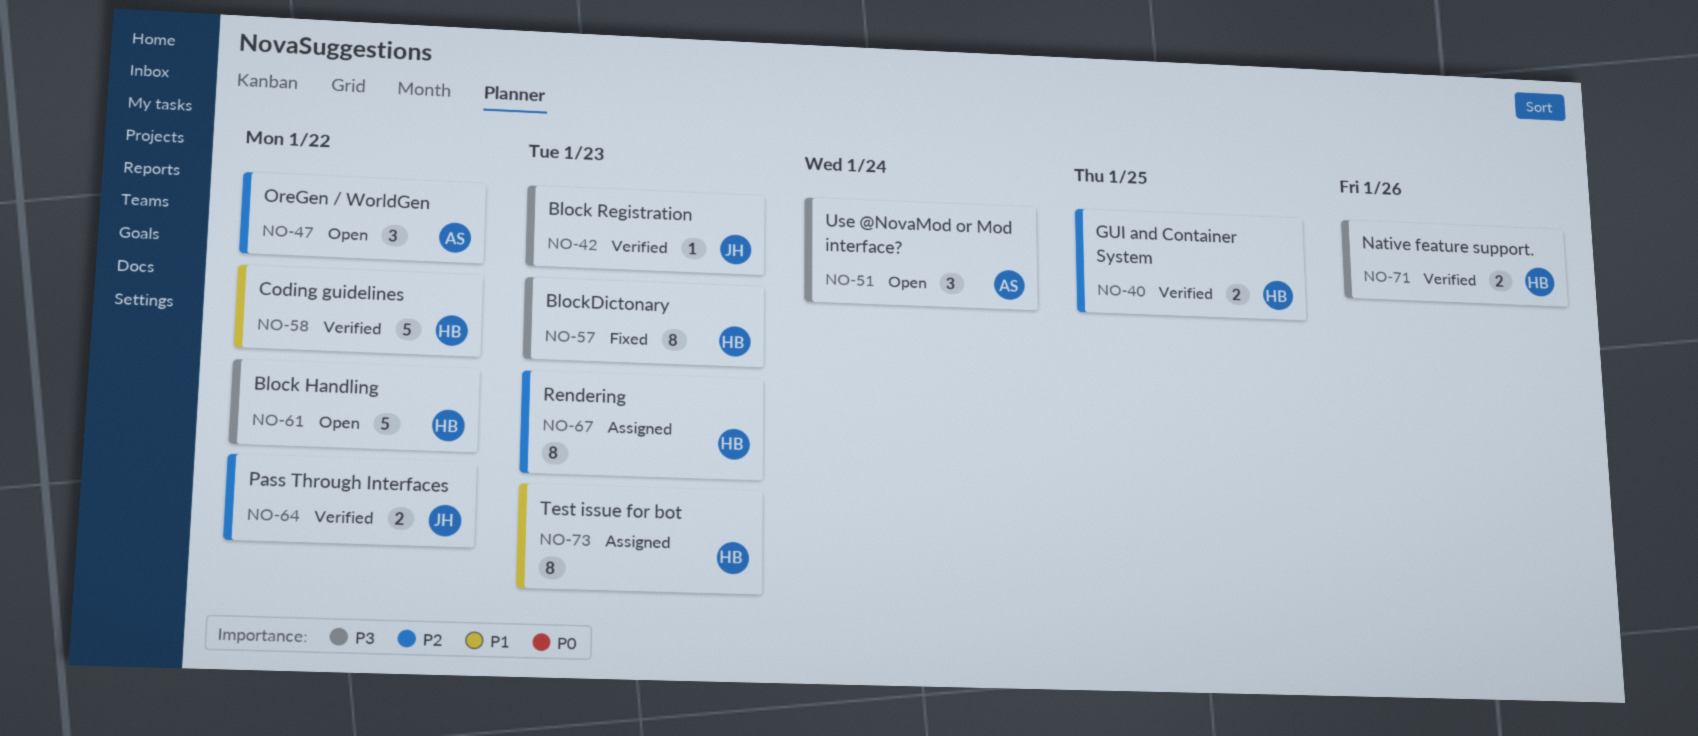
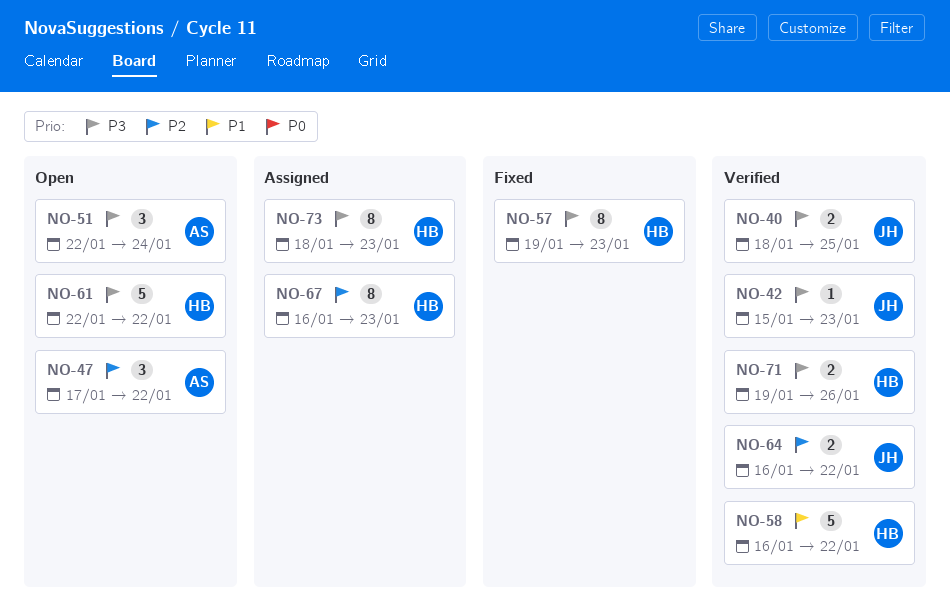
NO-40, owner: HB -> JH
NO-40, priority: P2 -> P3
NO-73, priority: P1 -> P3

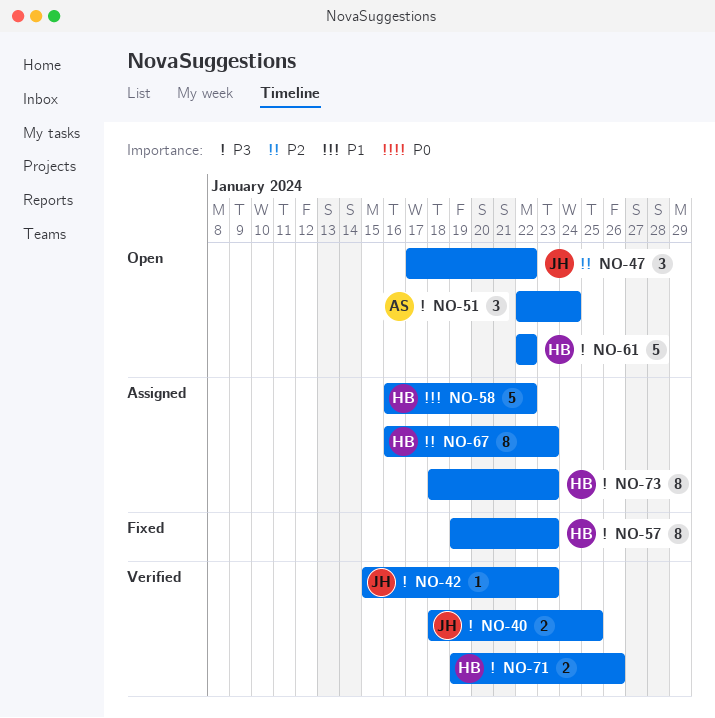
NO-47, owner: AS -> JH
NO-58, status: Verified -> Assigned
NO-64: present -> none

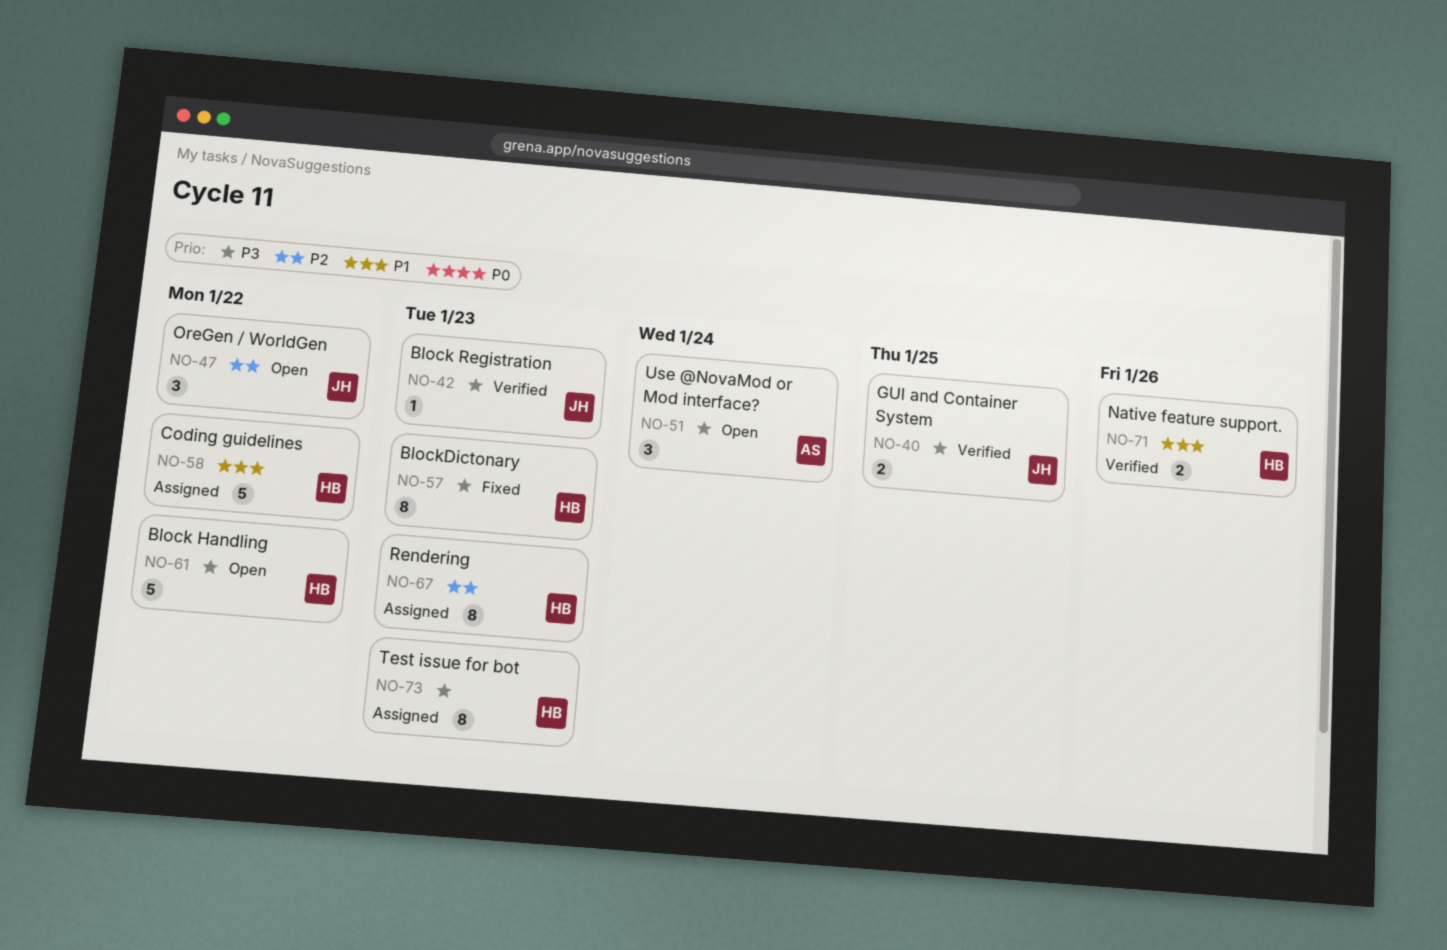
NO-71, priority: P3 -> P1

